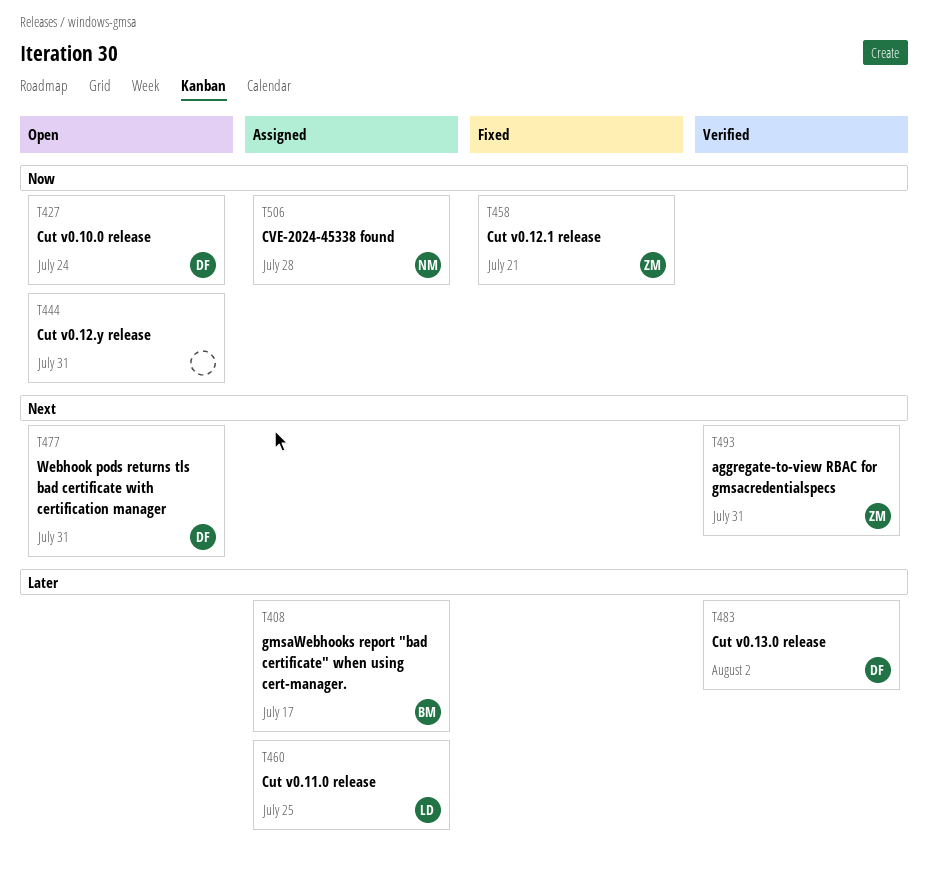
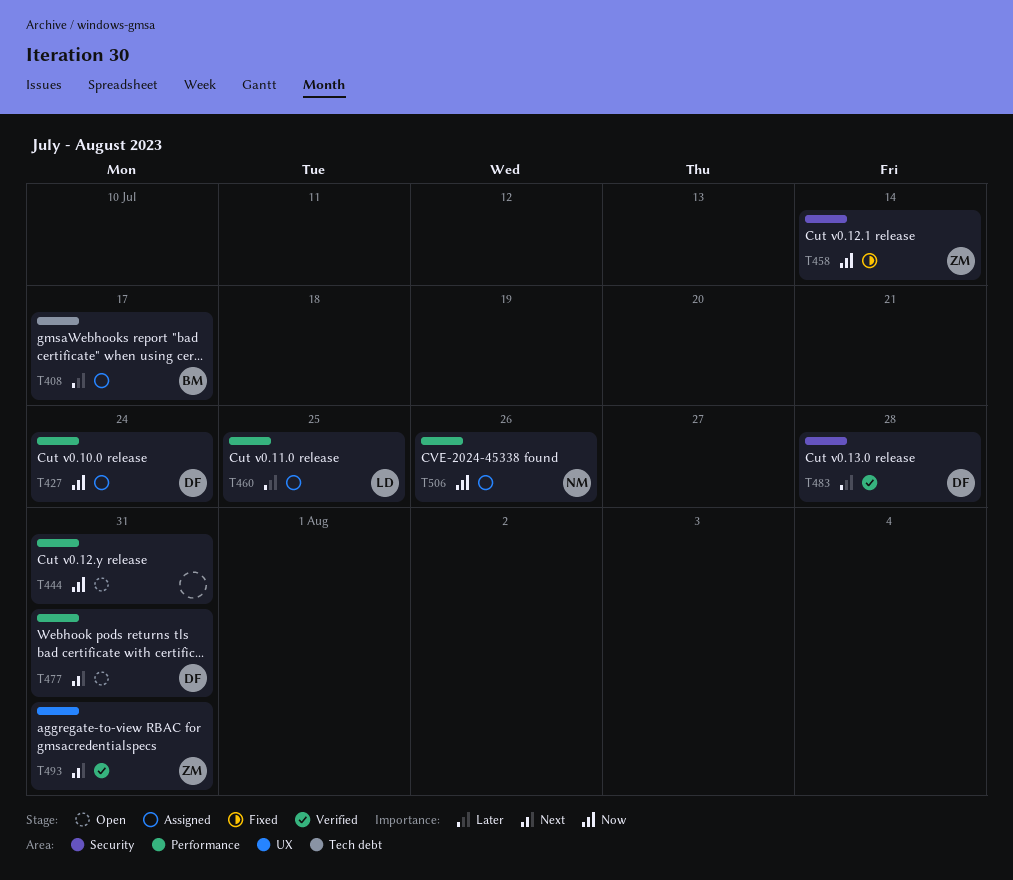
T427, status: Open -> Assigned
T458, due: Jul 21 -> Jul 14
T483, due: Aug 2 -> Jul 28
T506, due: Jul 28 -> Jul 26

